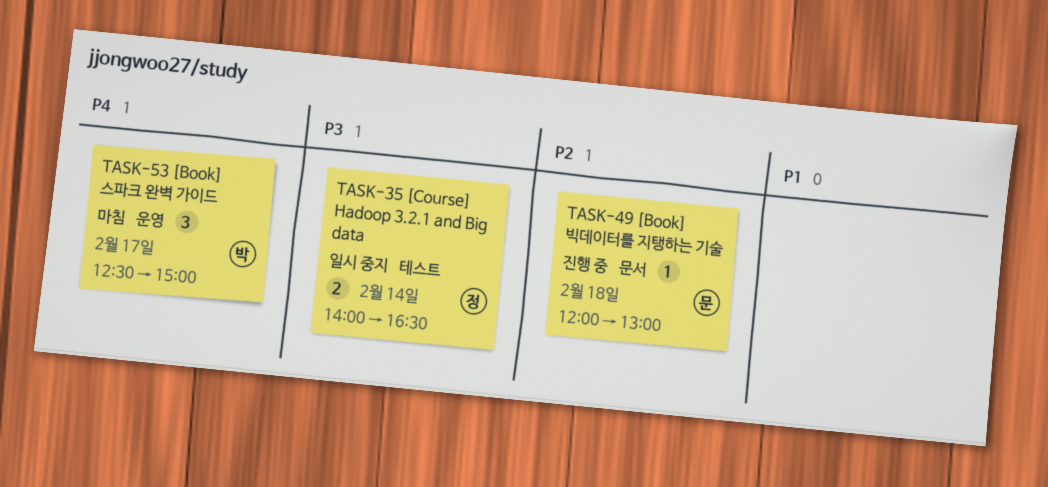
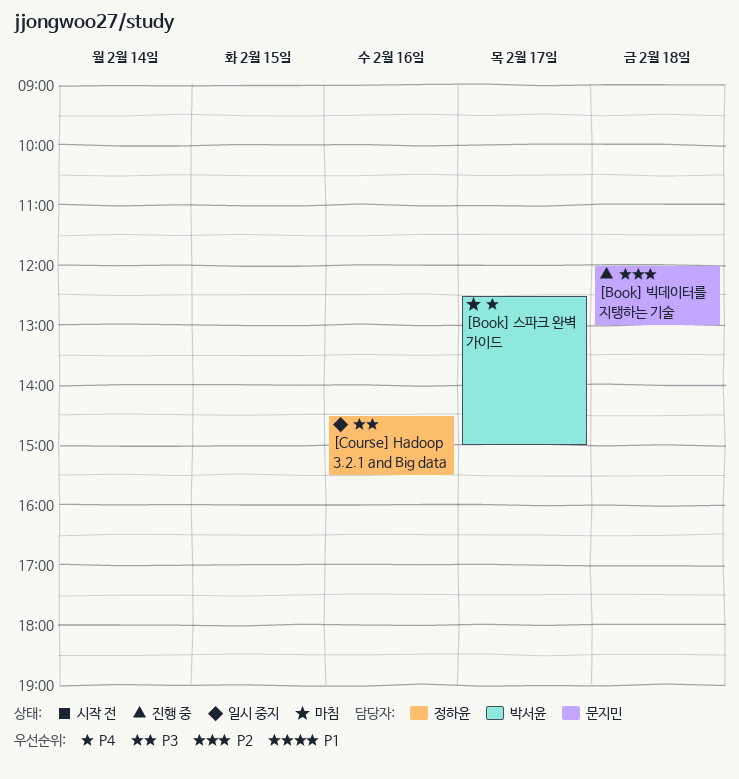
[Course] Hadoop 3.2.1 and Big data, day: Feb 14 -> Feb 16
[Course] Hadoop 3.2.1 and Big data, begins: 14:00 -> 14:30
[Course] Hadoop 3.2.1 and Big data, ends: 16:30 -> 15:30

